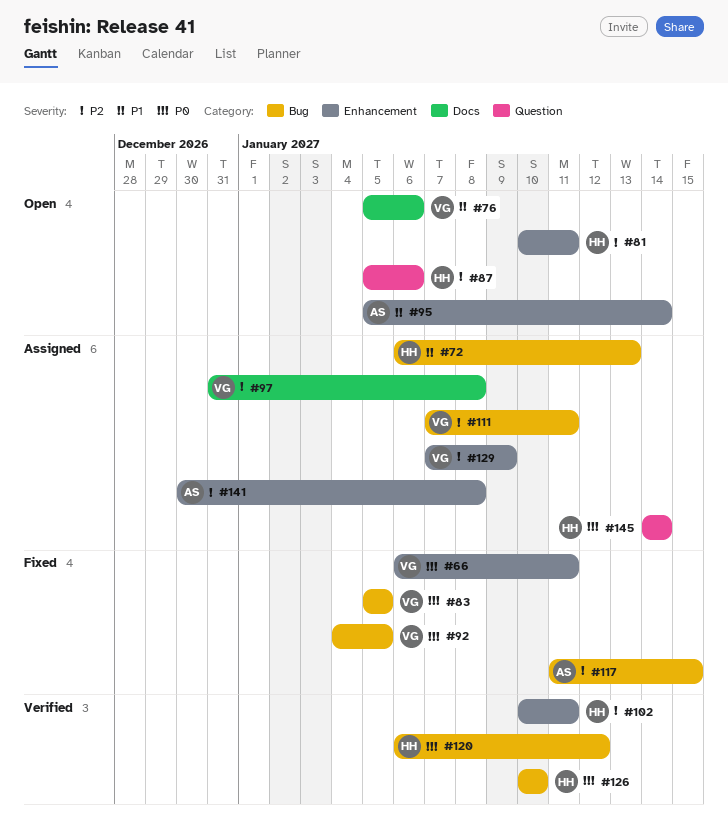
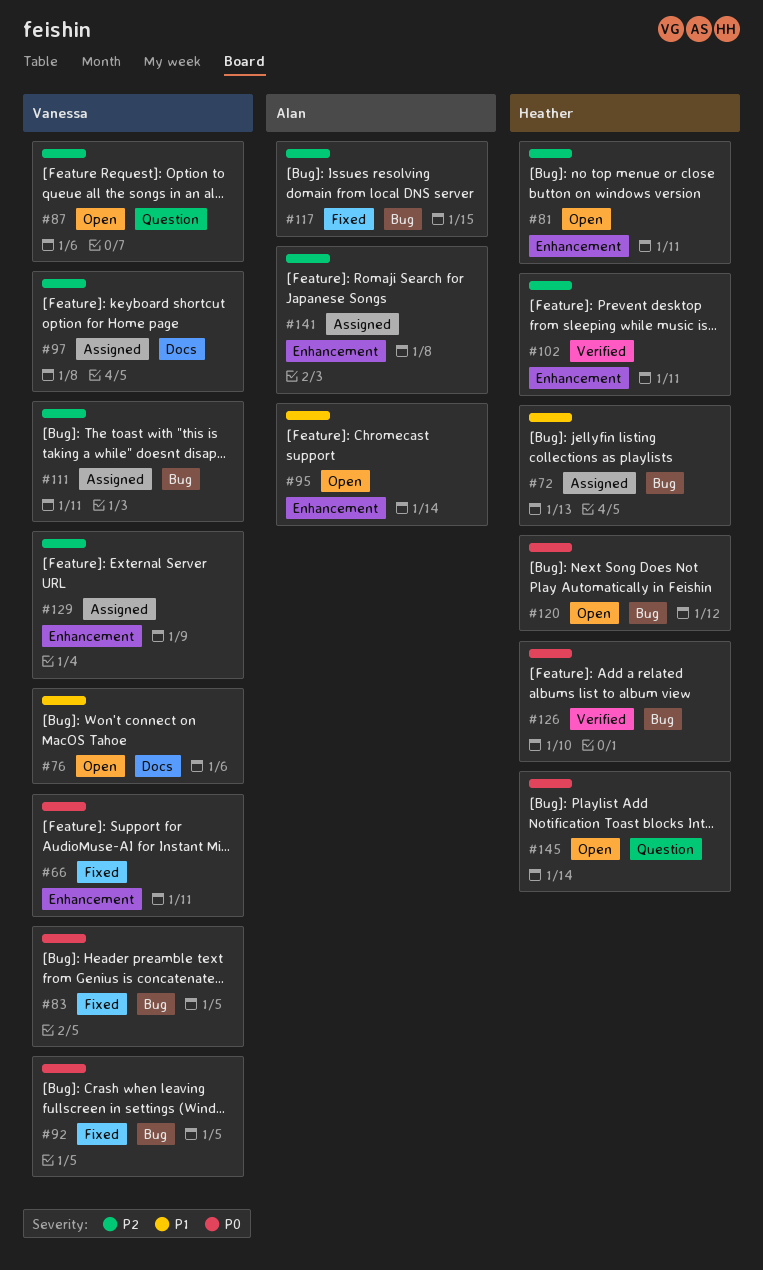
#87, owner: Heather -> Vanessa
#120, status: Verified -> Open
#145, status: Assigned -> Open

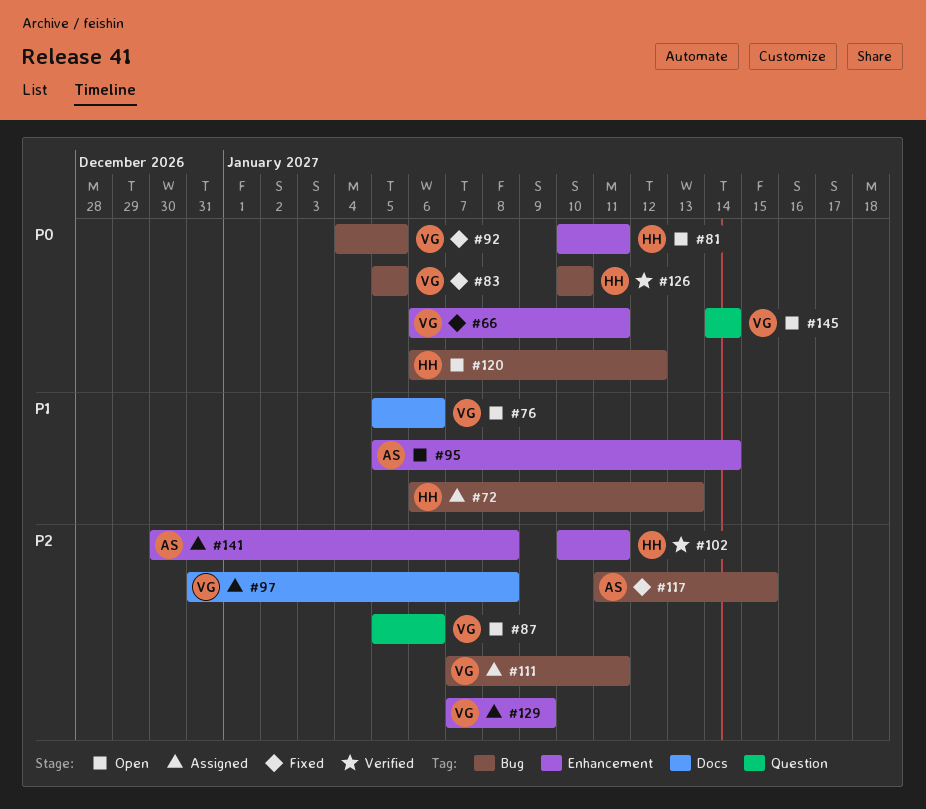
#81, priority: P2 -> P0
#145, owner: Heather -> Vanessa

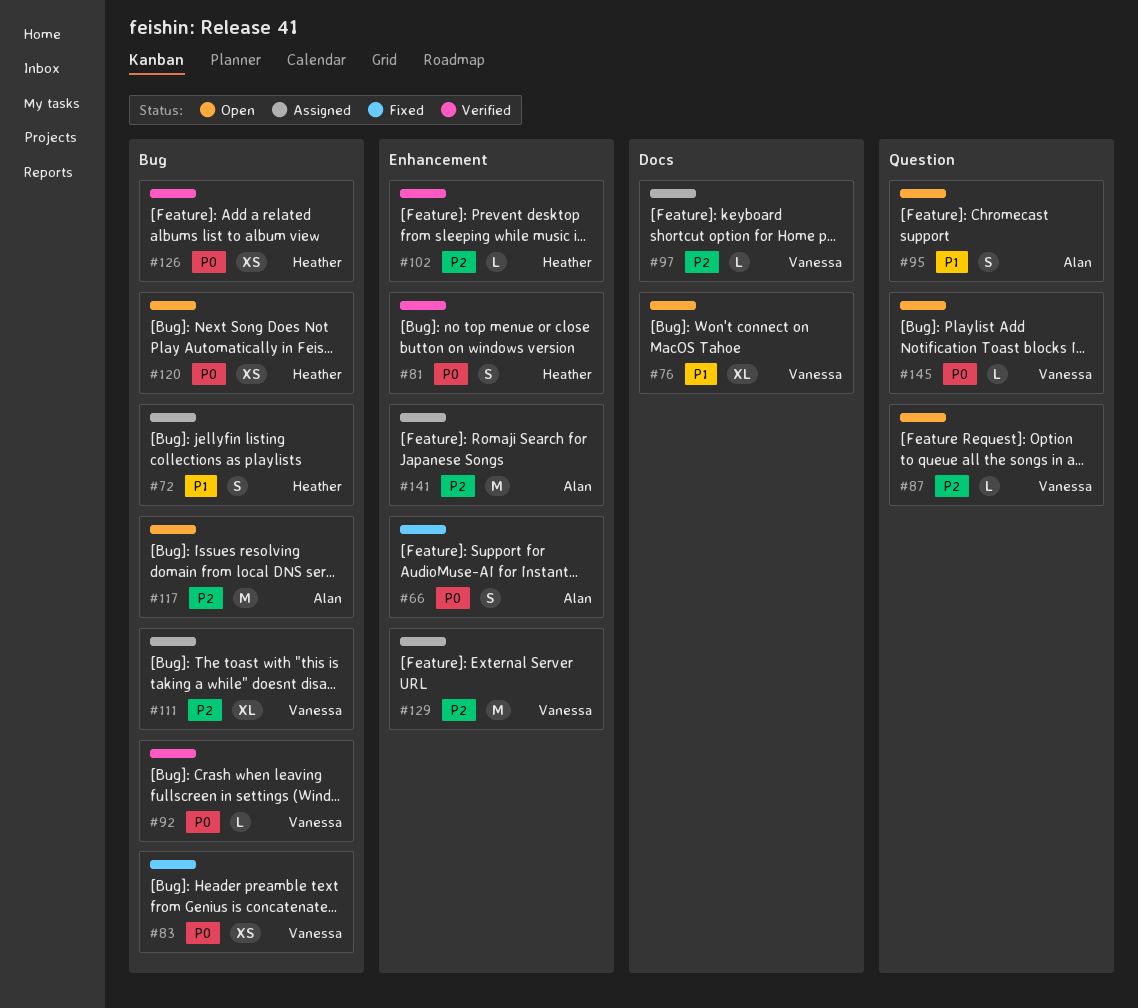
#66, owner: Vanessa -> Alan
#81, status: Open -> Verified
#92, status: Fixed -> Verified
#95, label: Enhancement -> Question
#117, status: Fixed -> Open

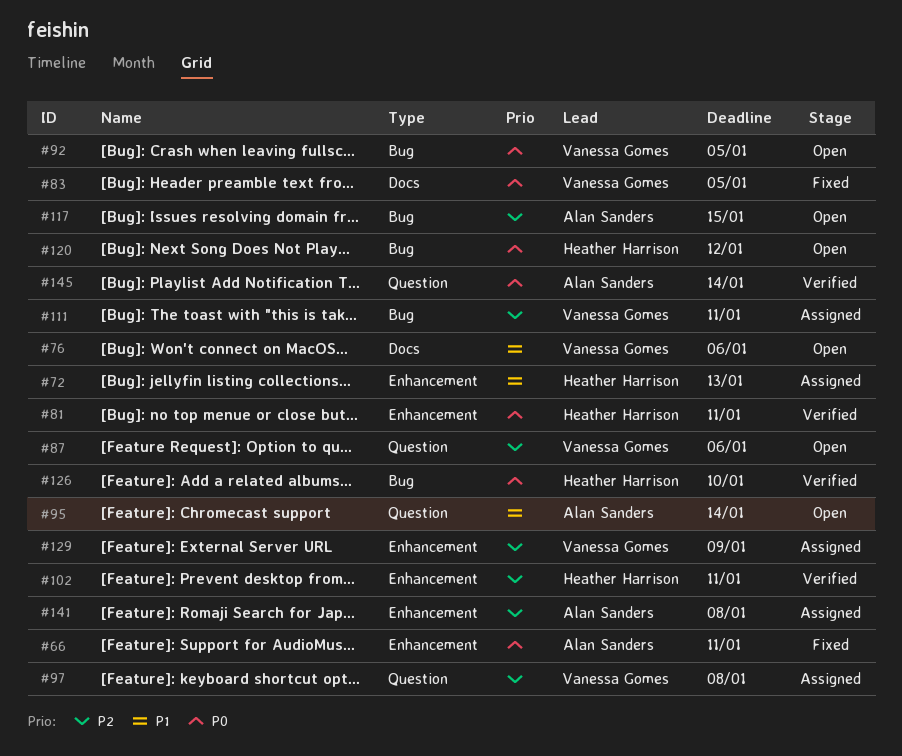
#72, label: Bug -> Enhancement
#83, label: Bug -> Docs
#92, status: Verified -> Open
#97, label: Docs -> Question
#145, status: Open -> Verified
#145, owner: Vanessa Gomes -> Alan Sanders

